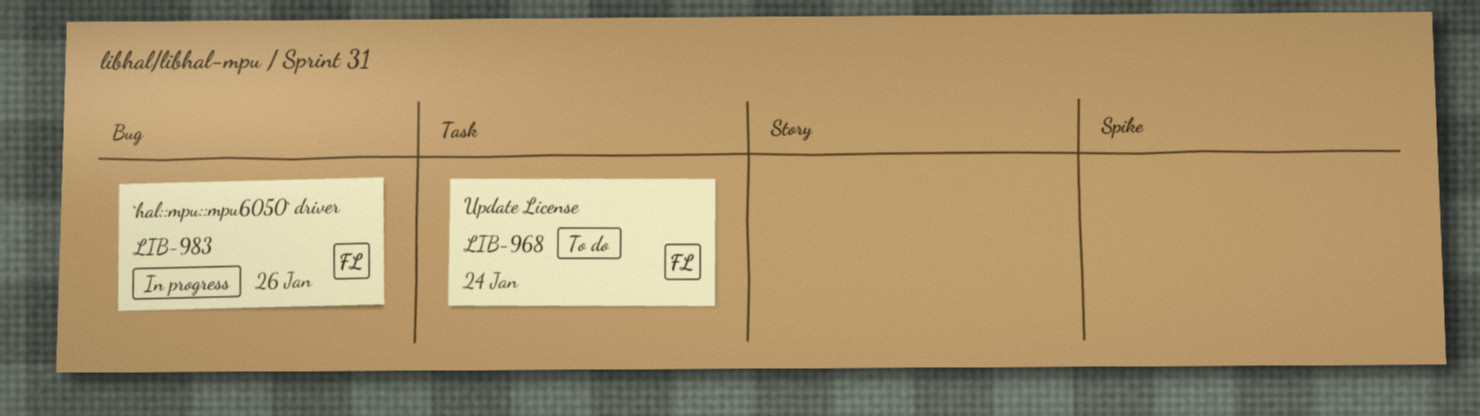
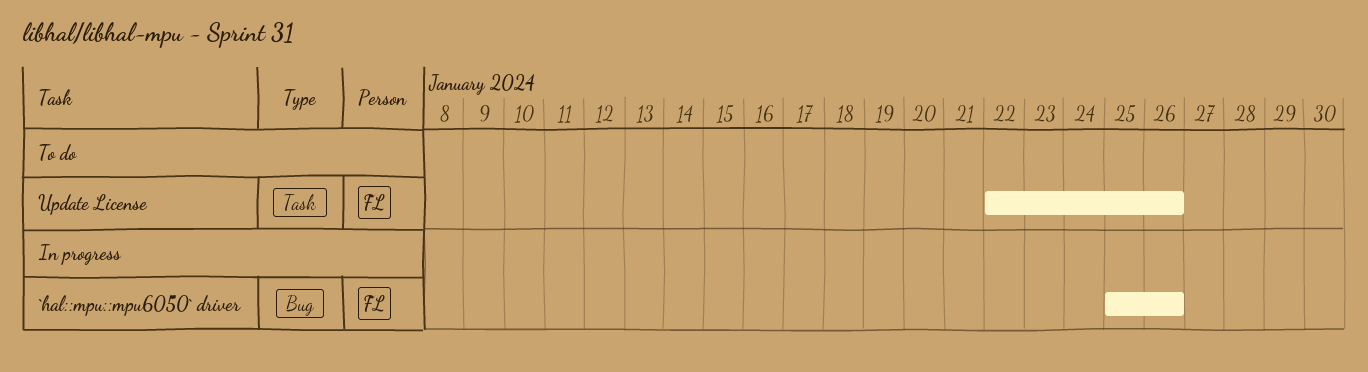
Update License, due: Jan 24 -> Jan 26

